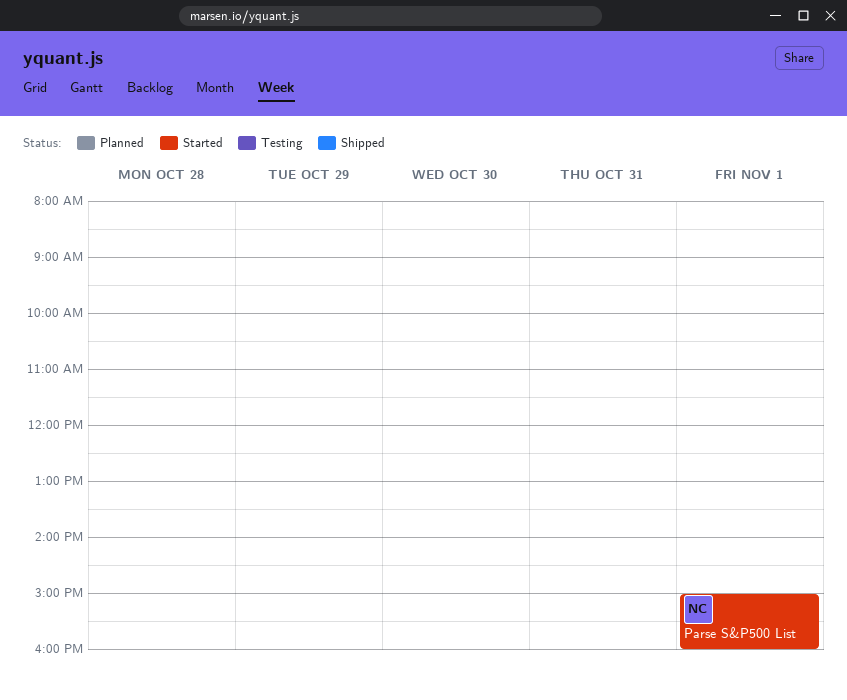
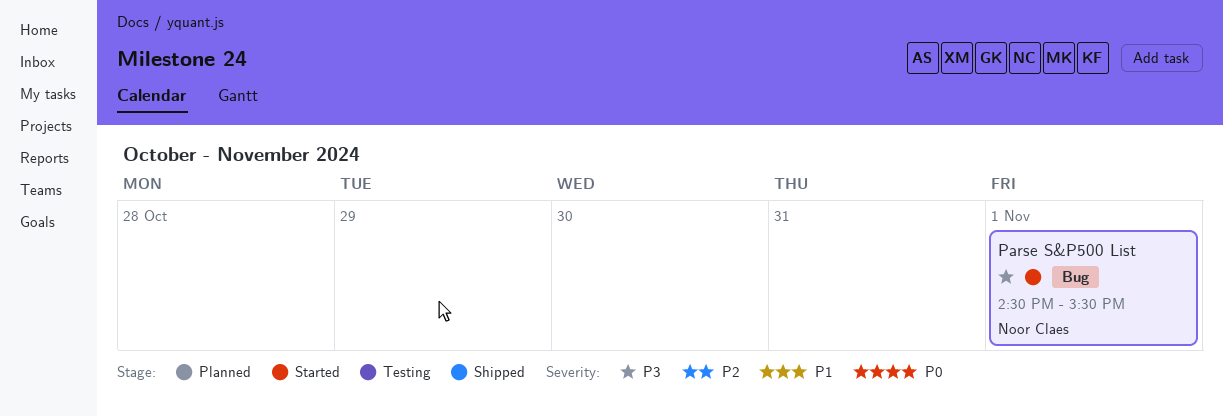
Parse S&P500 List, begins: 15:00 -> 14:30
Parse S&P500 List, ends: 16:00 -> 15:30

